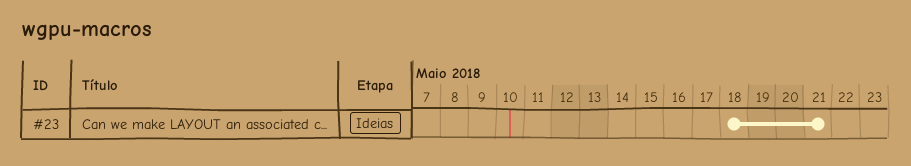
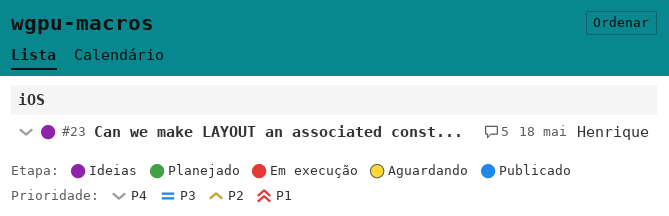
#23, due: May 21 -> May 18

